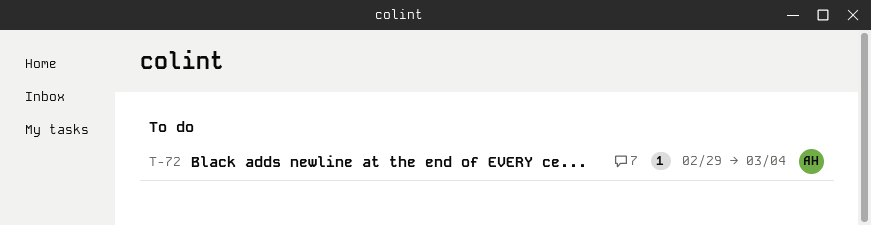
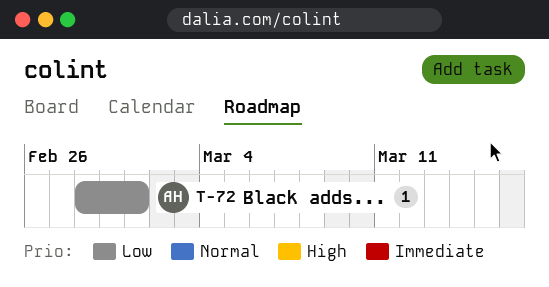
T-72, start: Feb 29 -> Feb 28
T-72, due: Mar 4 -> Mar 1

